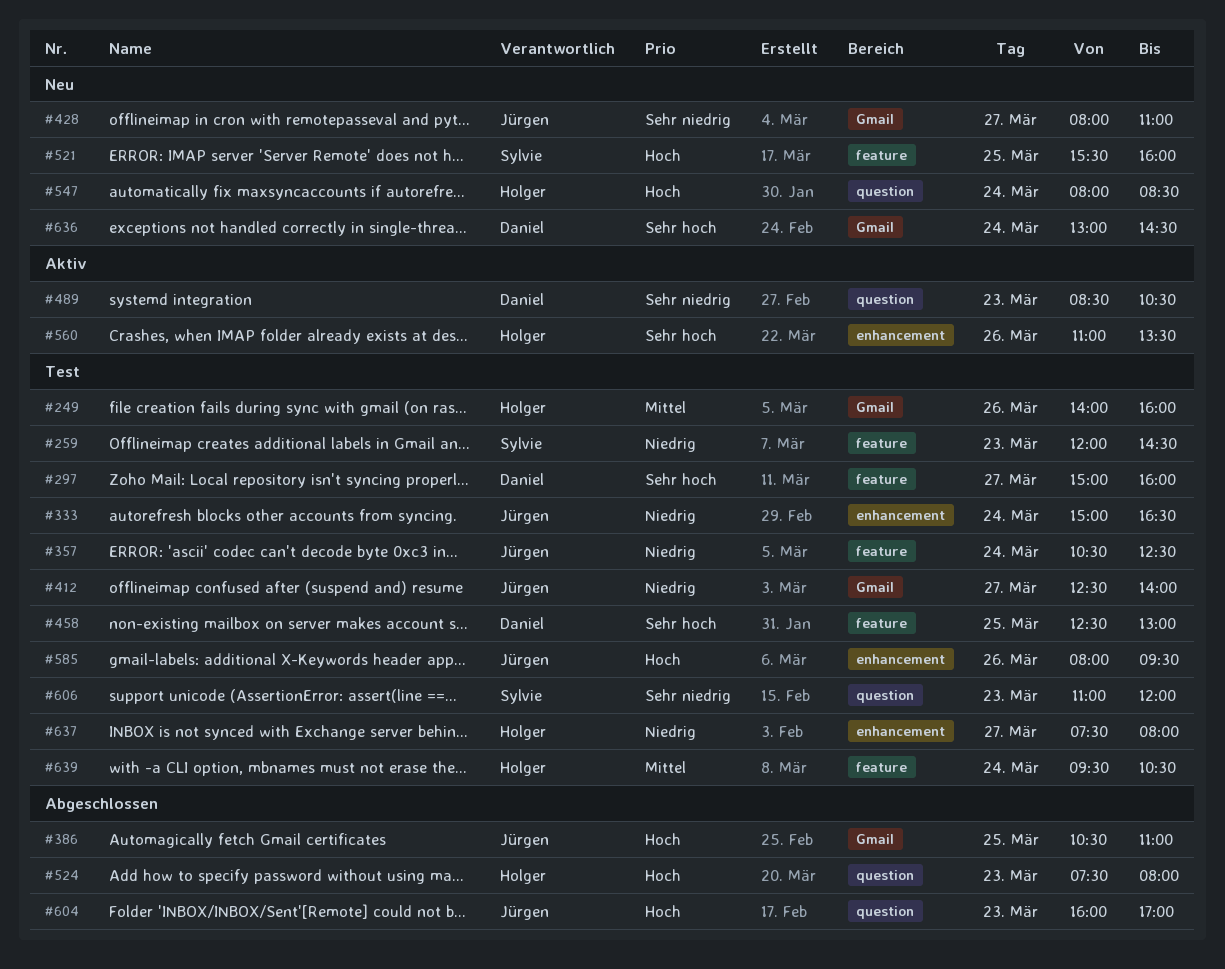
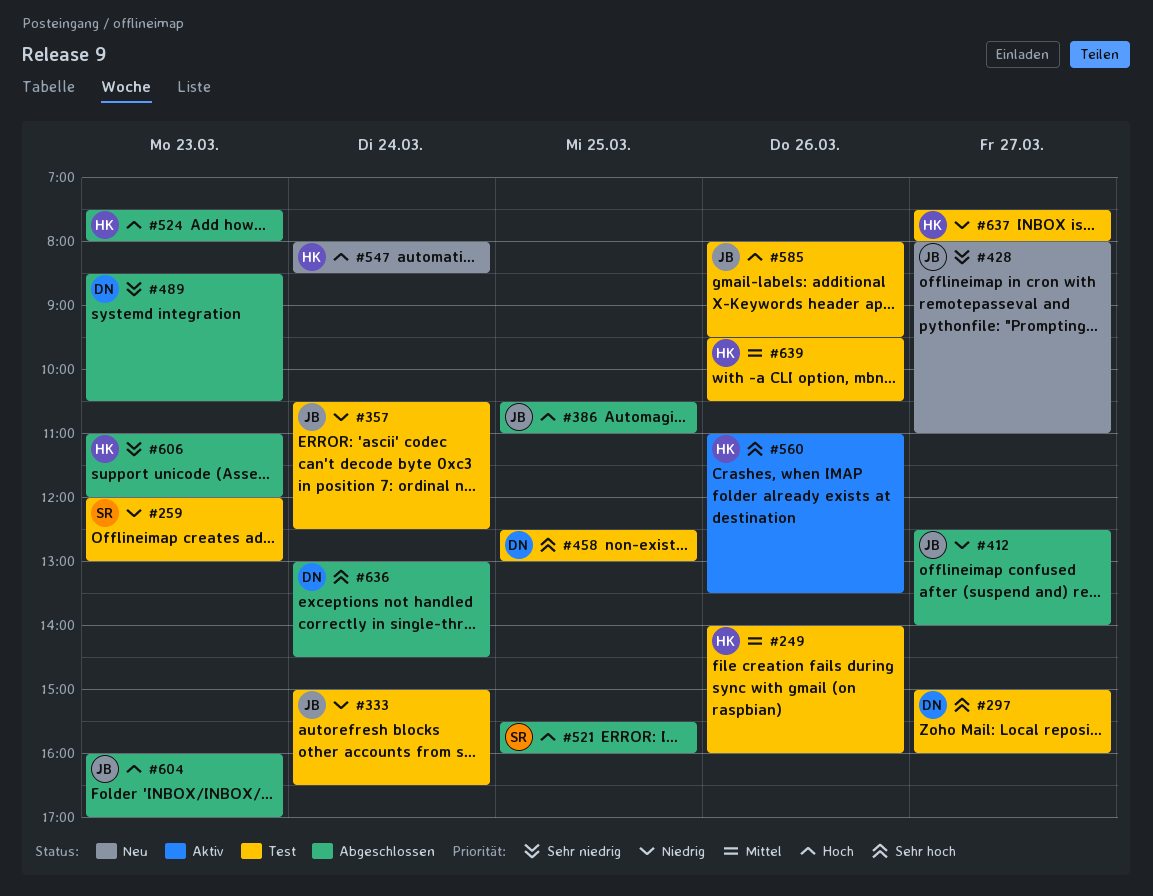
#259, ends: 14:30 -> 13:00
#412, status: Test -> Abgeschlossen
#489, status: Aktiv -> Abgeschlossen
#521, status: Neu -> Abgeschlossen
#606, status: Test -> Abgeschlossen
#606, owner: Sylvie -> Holger
#636, status: Neu -> Abgeschlossen
#639, day: Mar 24 -> Mar 26

